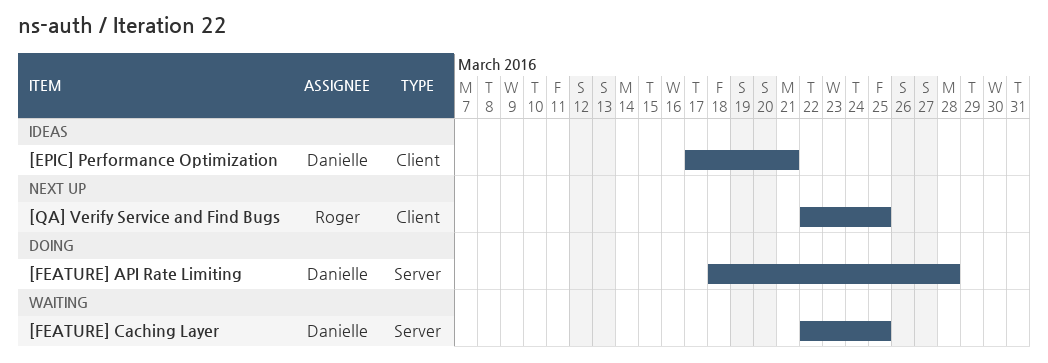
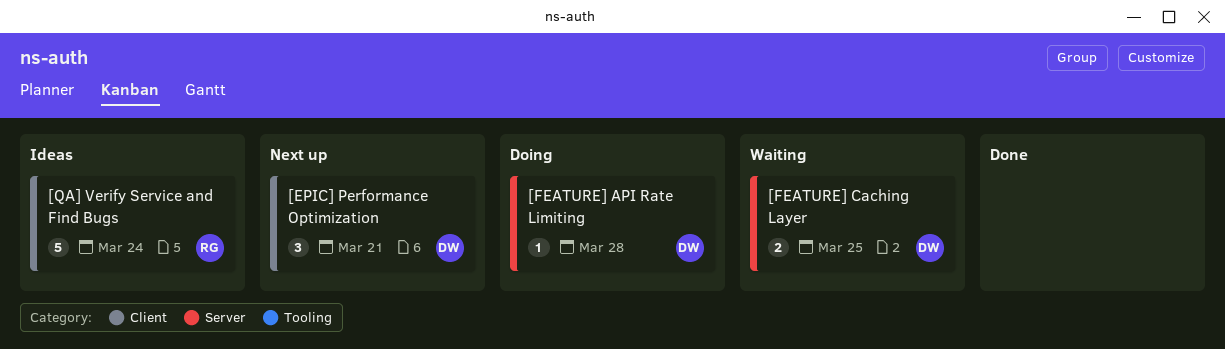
[EPIC] Performance Optimization, status: Ideas -> Next up
[QA] Verify Service and Find Bugs, status: Next up -> Ideas
[QA] Verify Service and Find Bugs, due: Mar 25 -> Mar 24

